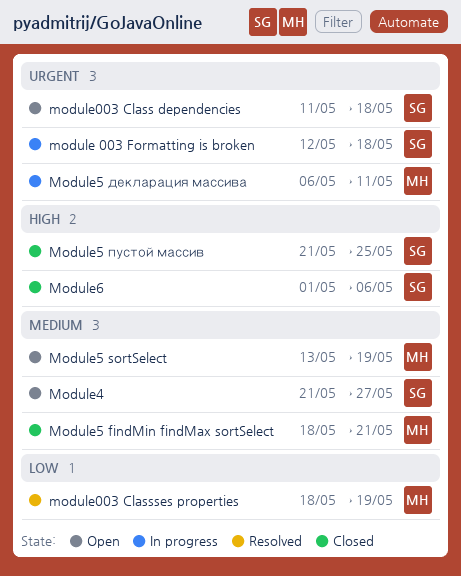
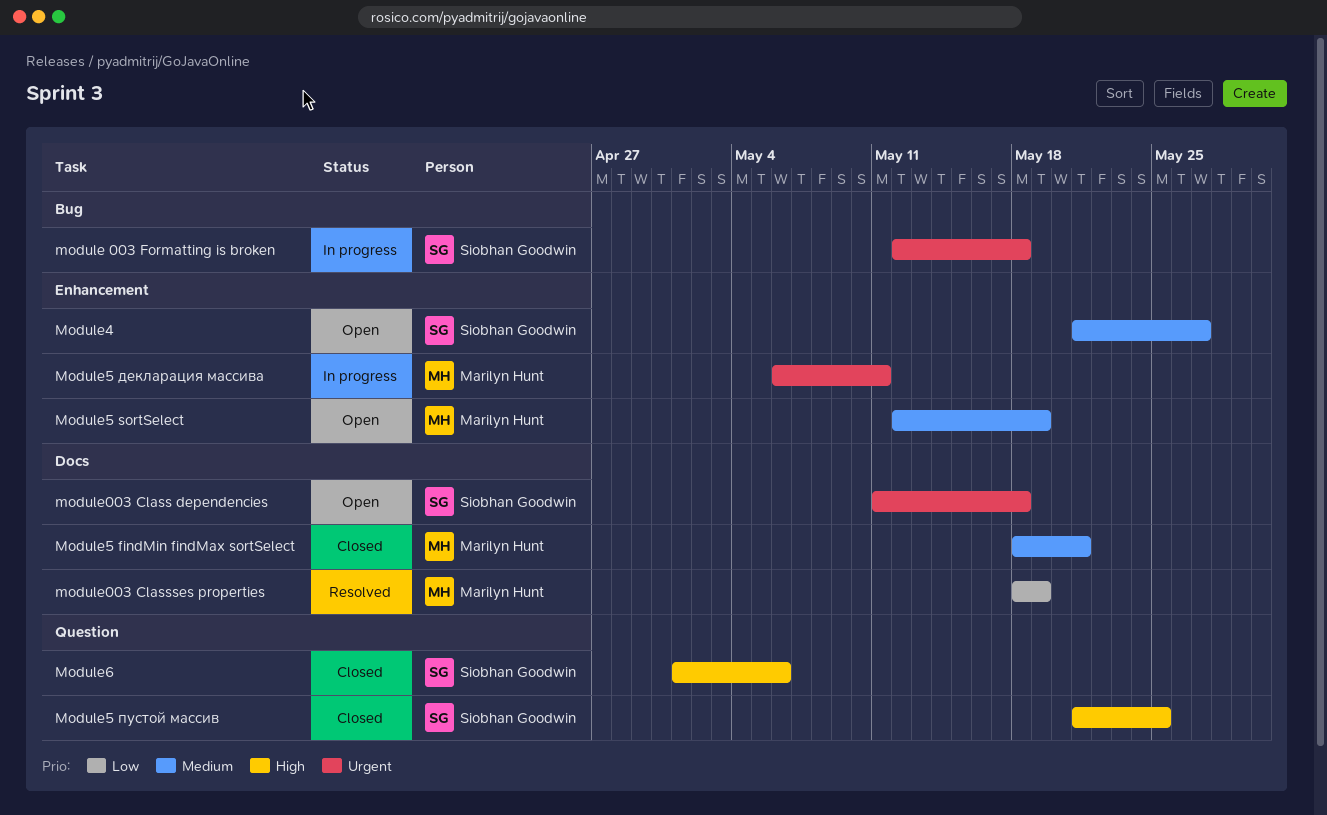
Module5 sortSelect, start: May 13 -> May 12

